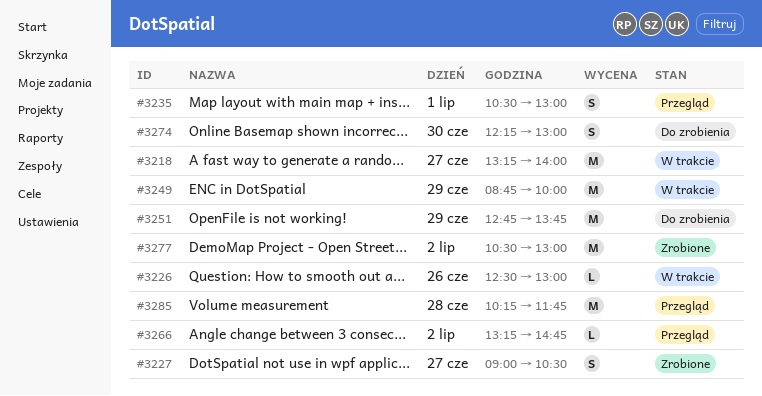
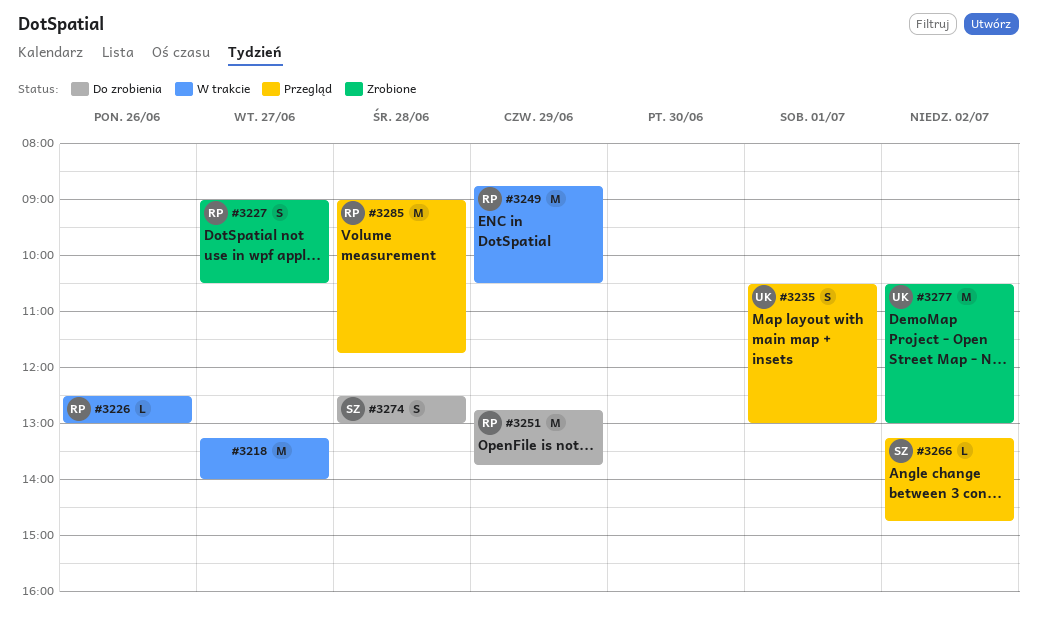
#3249, ends: 10:00 -> 10:30
#3274, day: Jun 30 -> Jun 28
#3274, begins: 12:15 -> 12:30
#3285, begins: 10:15 -> 09:00

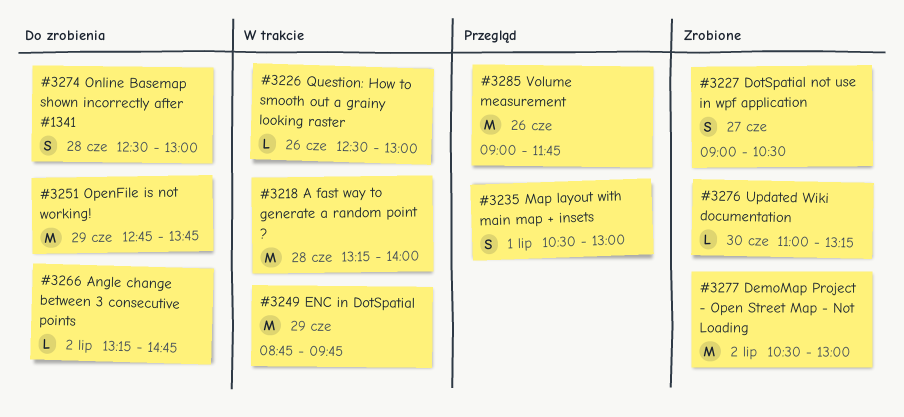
#3218, day: Jun 27 -> Jun 28
#3249, ends: 10:30 -> 09:45
#3266, status: Przegląd -> Do zrobienia
#3276: none -> present
#3285, day: Jun 28 -> Jun 26

